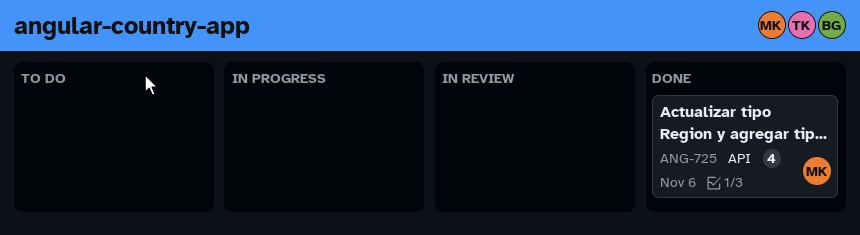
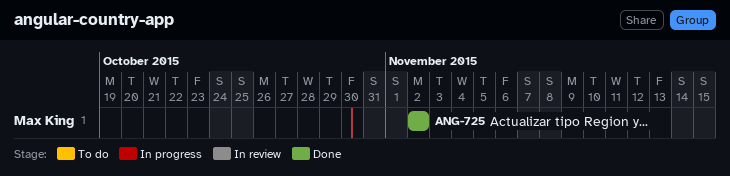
ANG-725, due: Nov 6 -> Nov 2

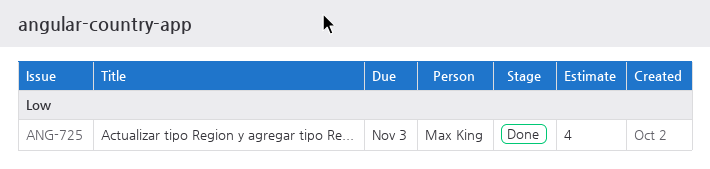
ANG-725, due: Nov 2 -> Nov 3

